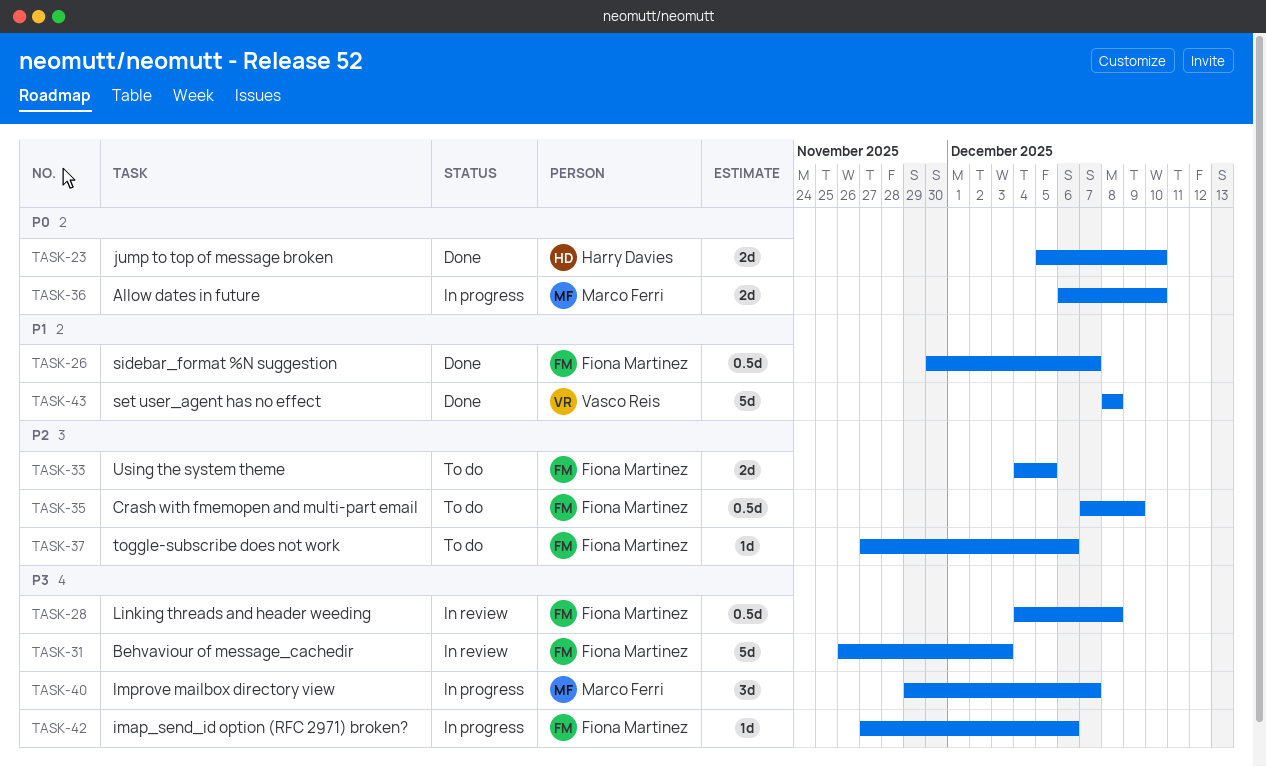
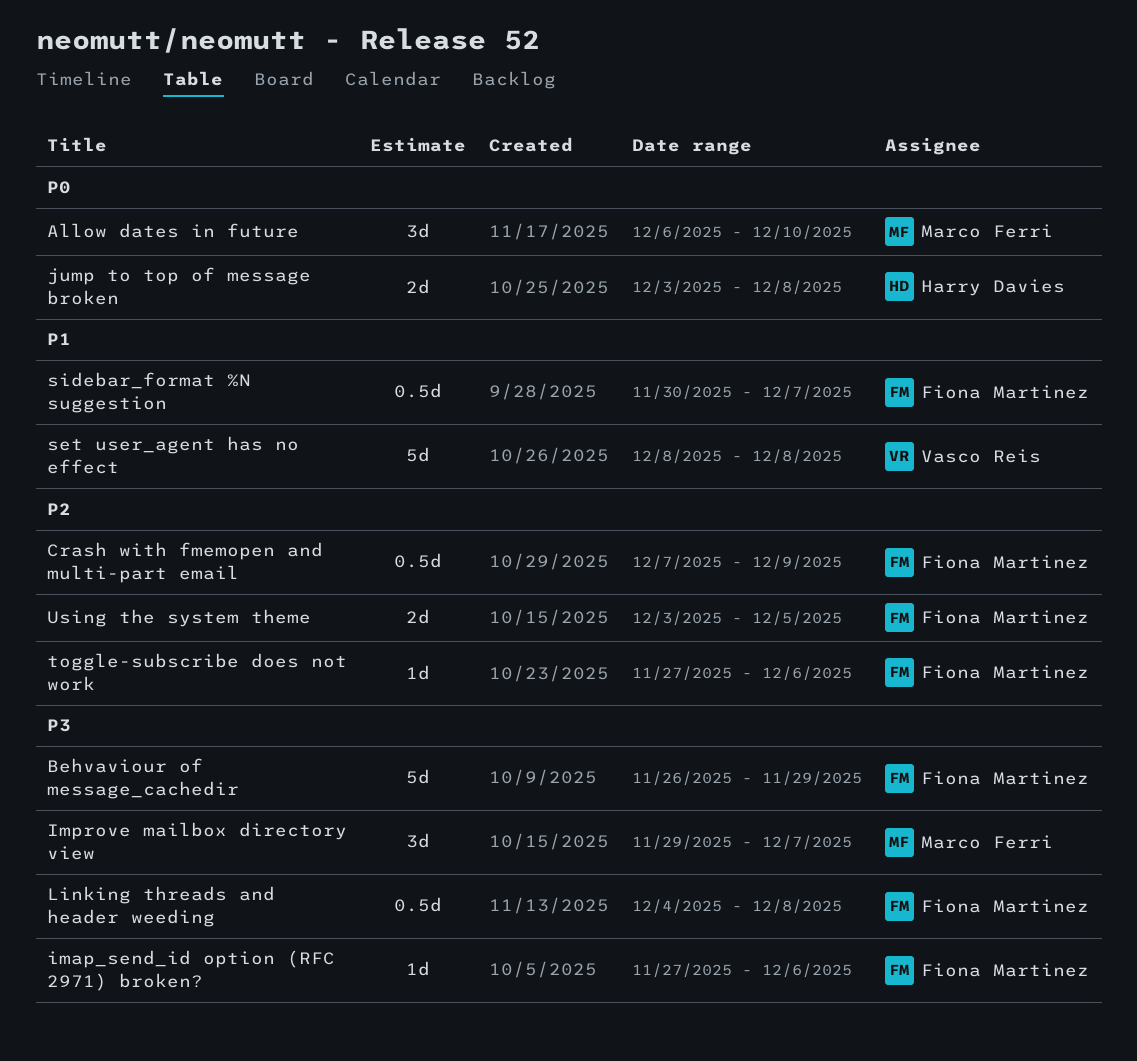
Allow dates in future, estimate: 2d -> 3d
Behvaviour of message_cachedir, due: Dec 3 -> Nov 29
jump to top of message broken, start: Dec 5 -> Dec 3
jump to top of message broken, due: Dec 10 -> Dec 8
Using the system theme, start: Dec 4 -> Dec 3

